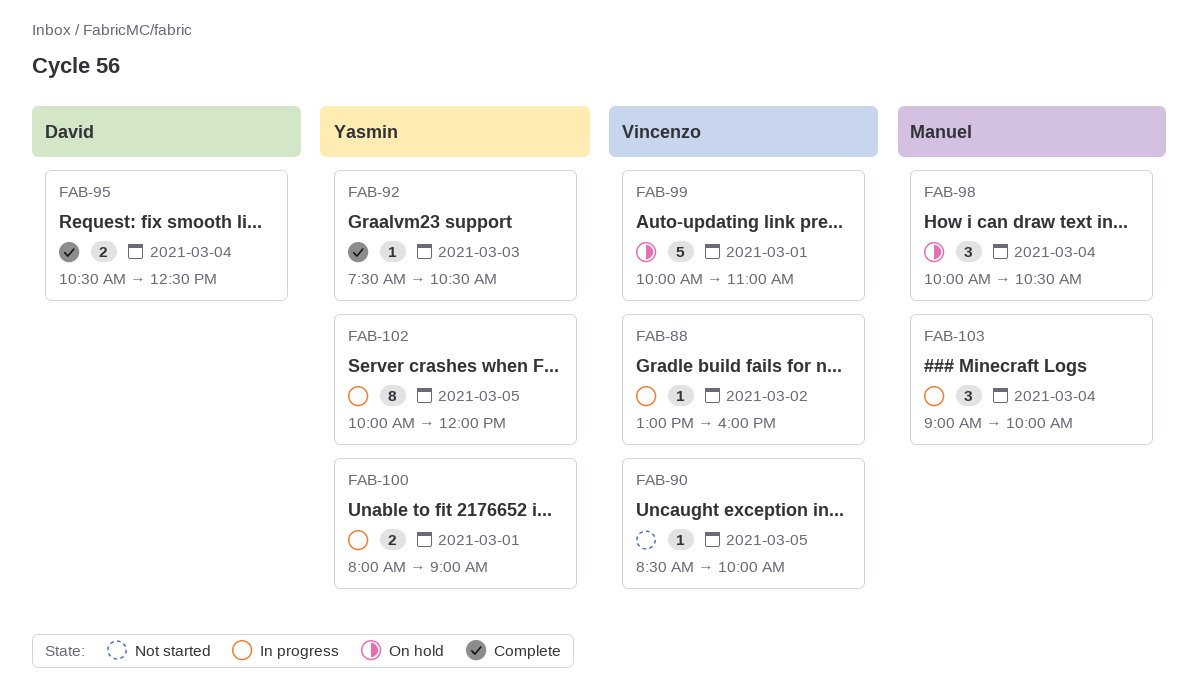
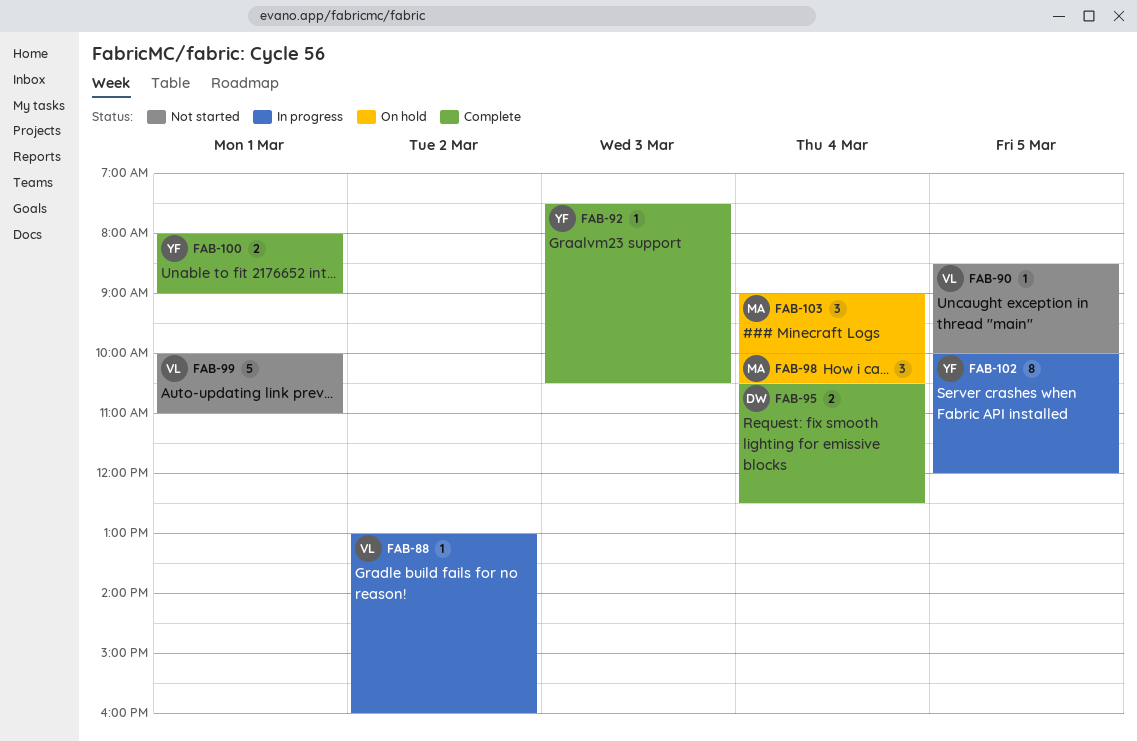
FAB-99, status: On hold -> Not started
FAB-100, status: In progress -> Complete
FAB-103, status: In progress -> On hold

